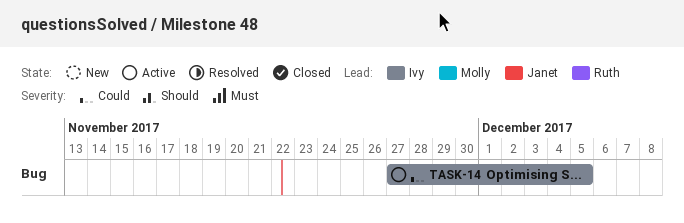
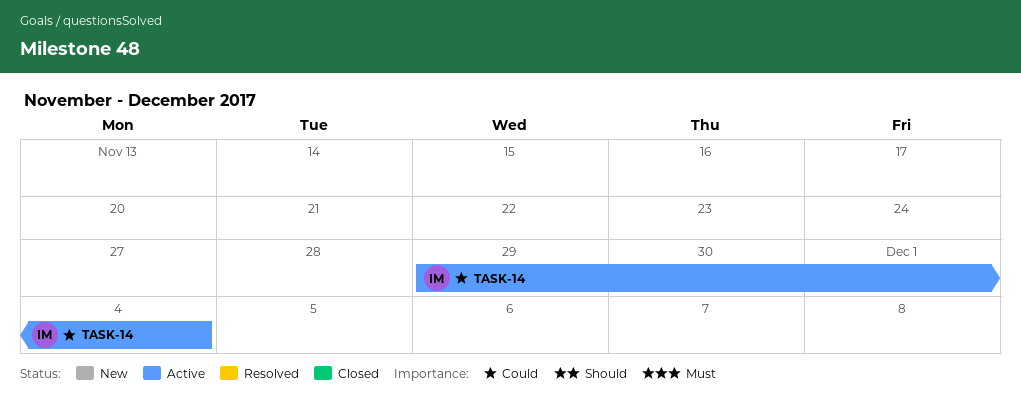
TASK-14, start: Nov 27 -> Nov 29
TASK-14, due: Dec 5 -> Dec 4

